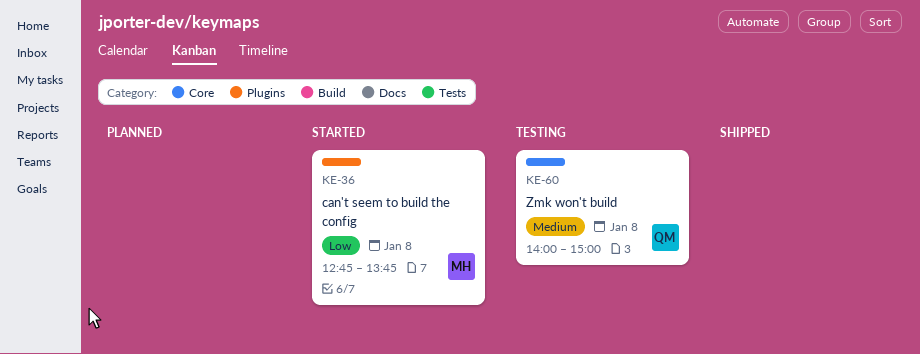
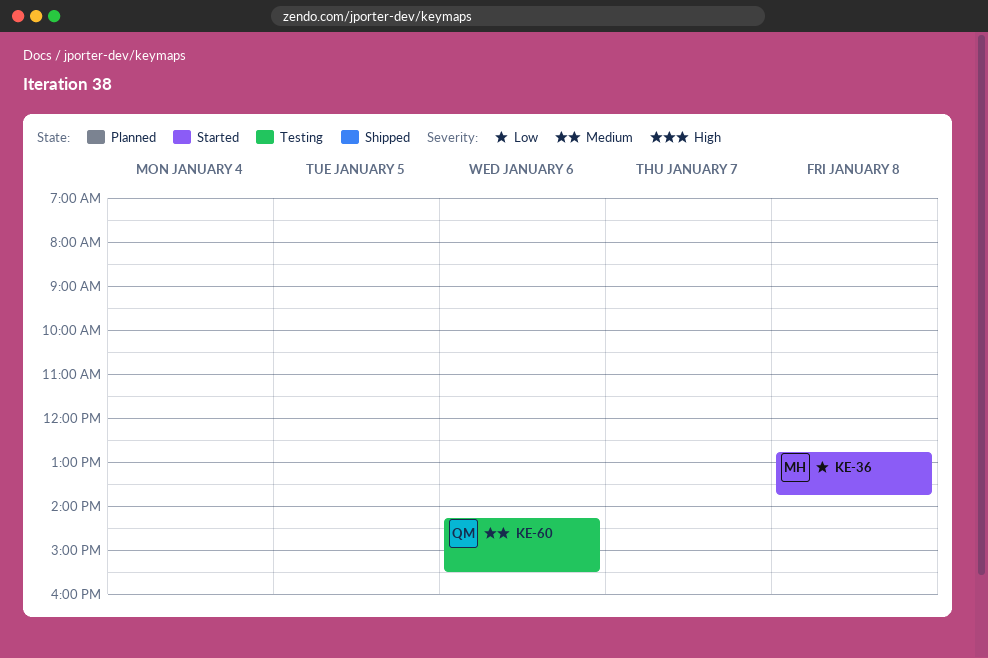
KE-60, day: Jan 8 -> Jan 6
KE-60, begins: 14:00 -> 14:15
KE-60, ends: 15:00 -> 15:30

